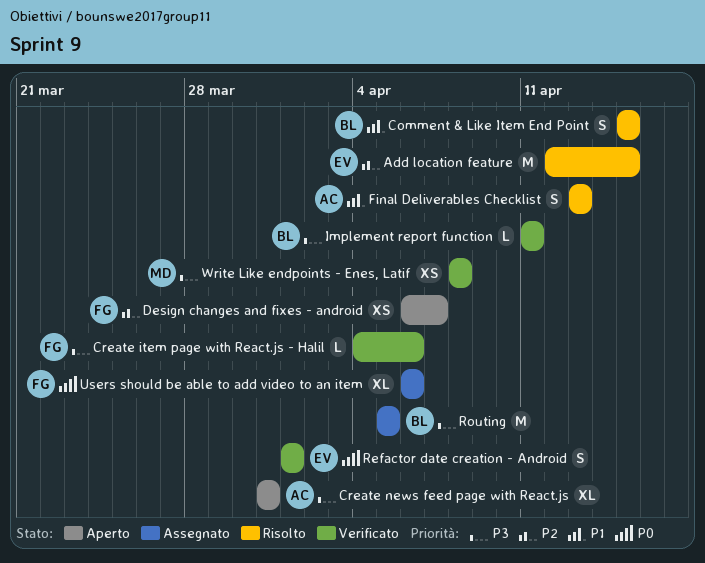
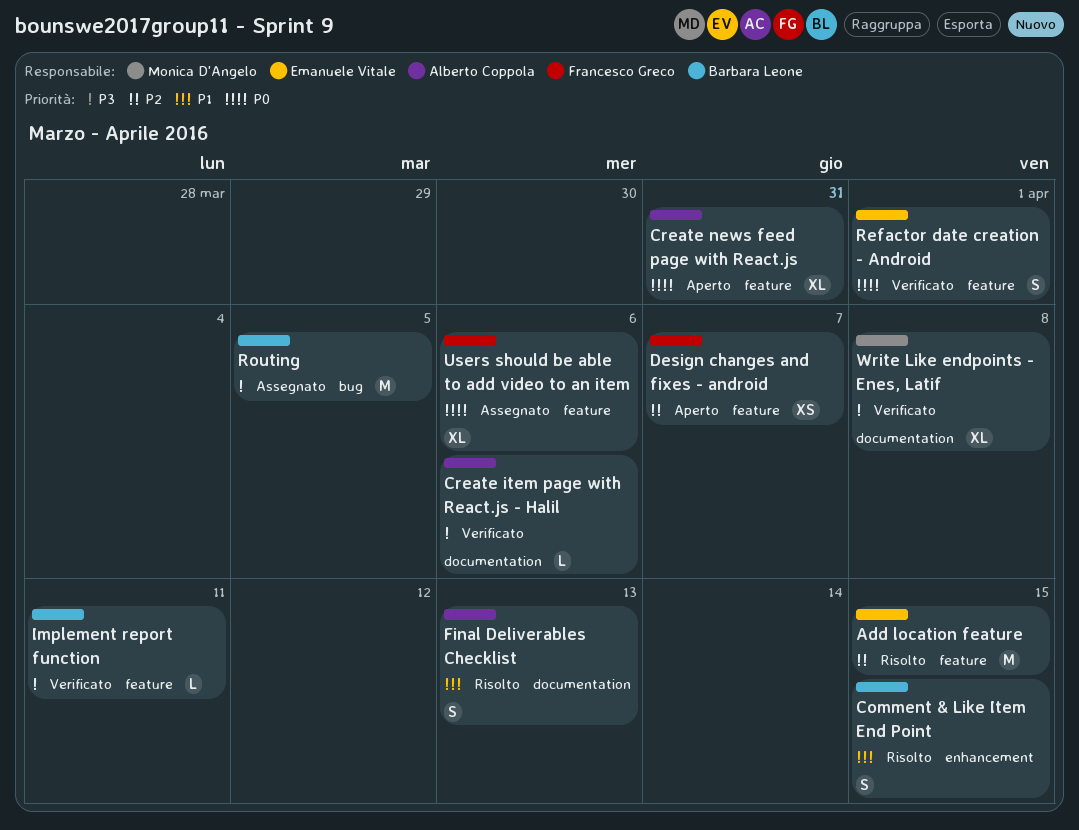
Create item page with React.js - Halil, owner: Francesco Greco -> Alberto Coppola
Create news feed page with React.js, priority: P3 -> P0
Write Like endpoints - Enes, Latif, estimate: XS -> XL

